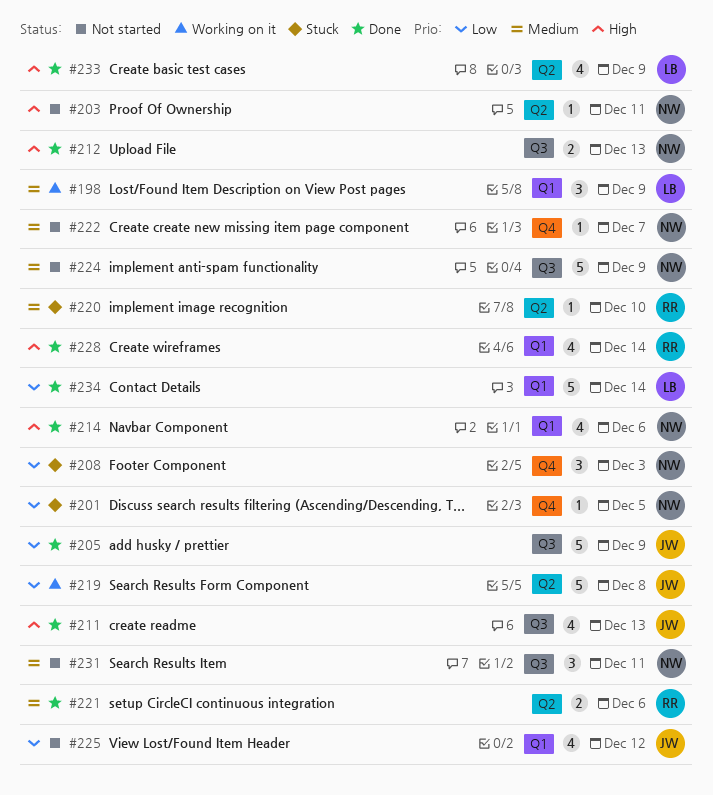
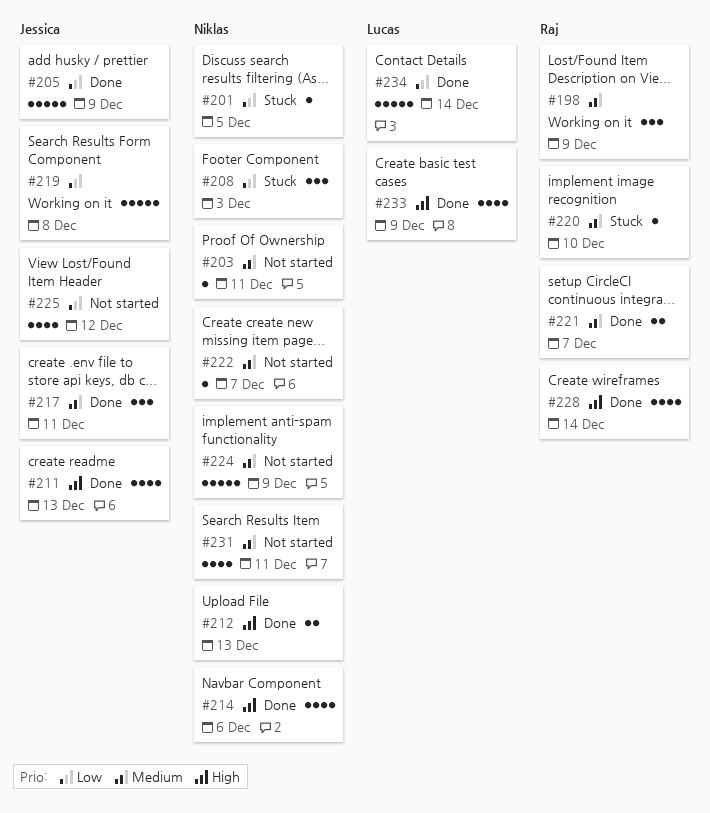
#198, owner: Lucas -> Raj
#203, priority: High -> Medium
#217: none -> present
#221, due: Dec 6 -> Dec 7
#231, estimate: 3 -> 4

